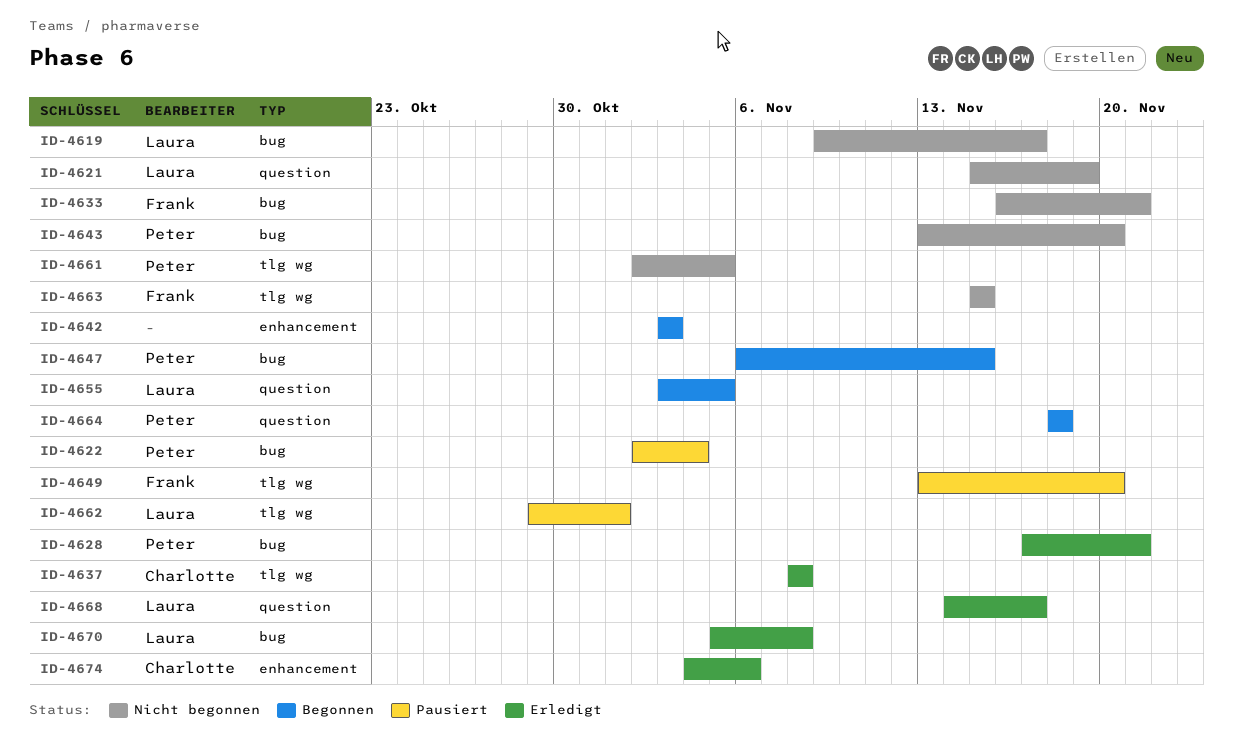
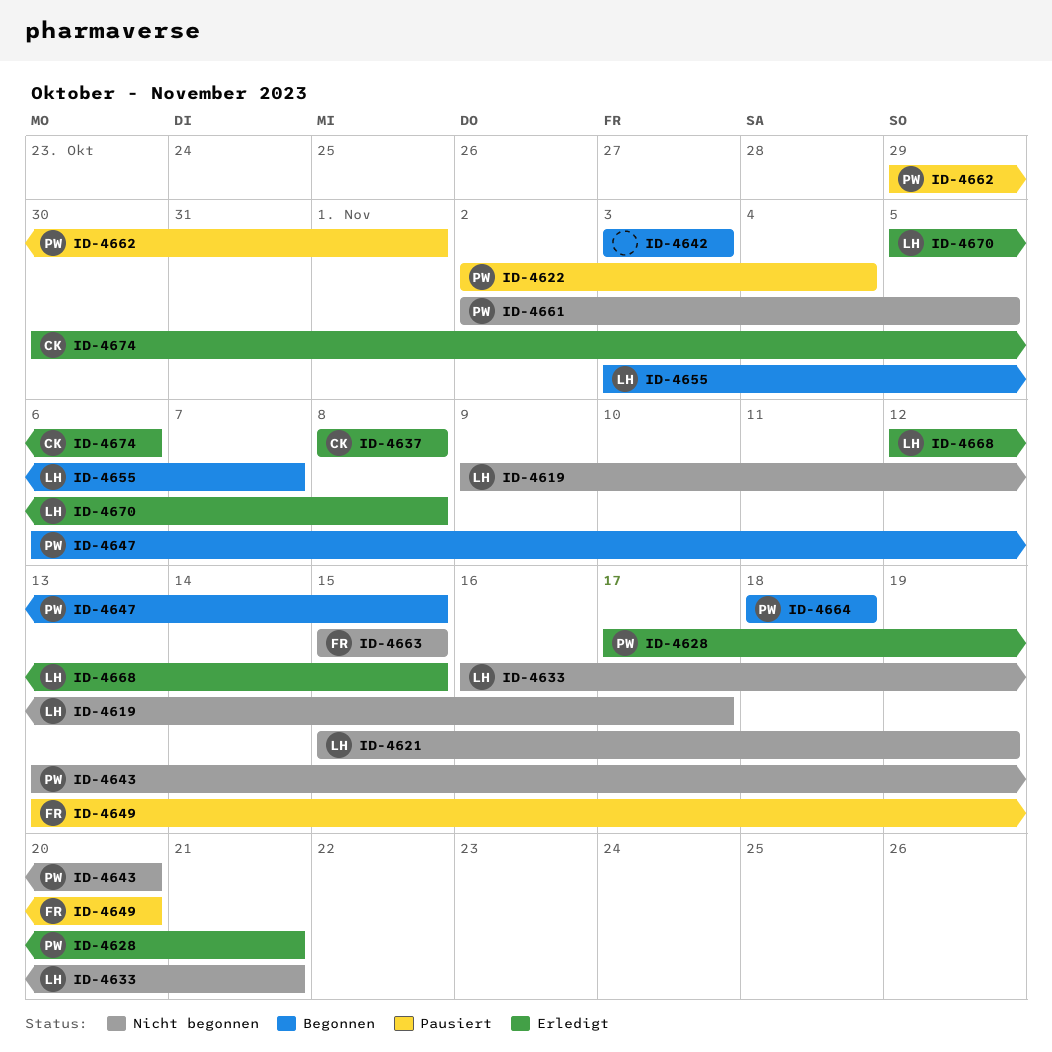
ID-4633, owner: Frank -> Laura
ID-4655, due: Nov 5 -> Nov 7
ID-4662, owner: Laura -> Peter
ID-4668, start: Nov 14 -> Nov 12
ID-4668, due: Nov 17 -> Nov 15
ID-4674, start: Nov 4 -> Oct 30

